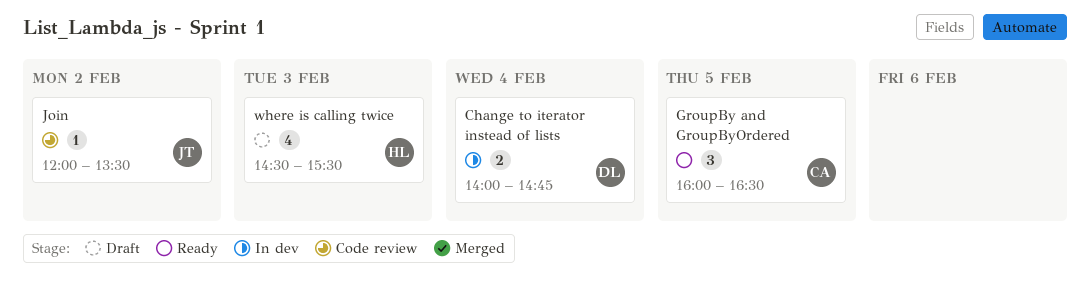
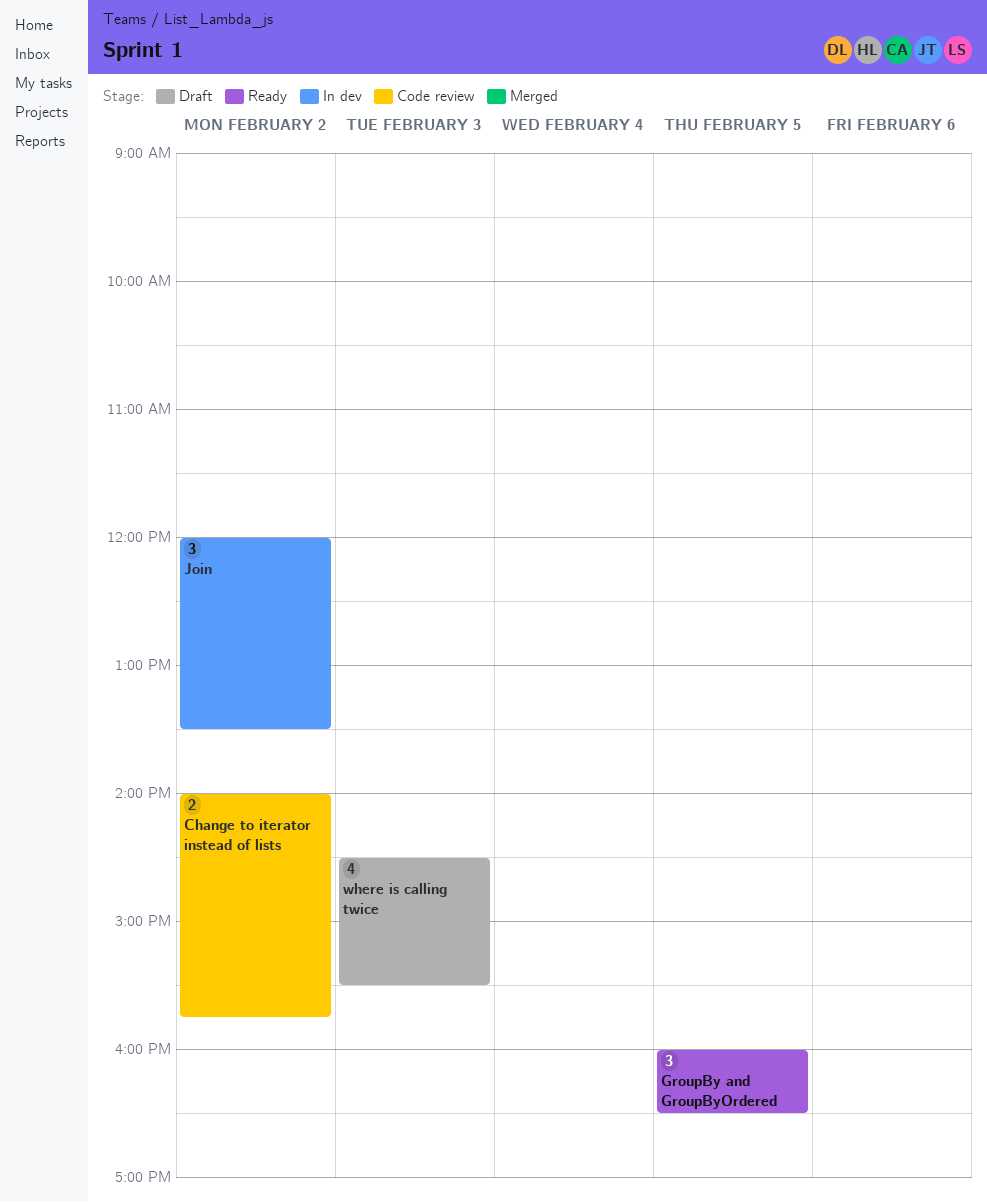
Change to iterator instead of lists, status: In dev -> Code review
Change to iterator instead of lists, day: Feb 4 -> Feb 2
Change to iterator instead of lists, ends: 14:45 -> 15:45
Join, status: Code review -> In dev
Join, estimate: 1 -> 3

